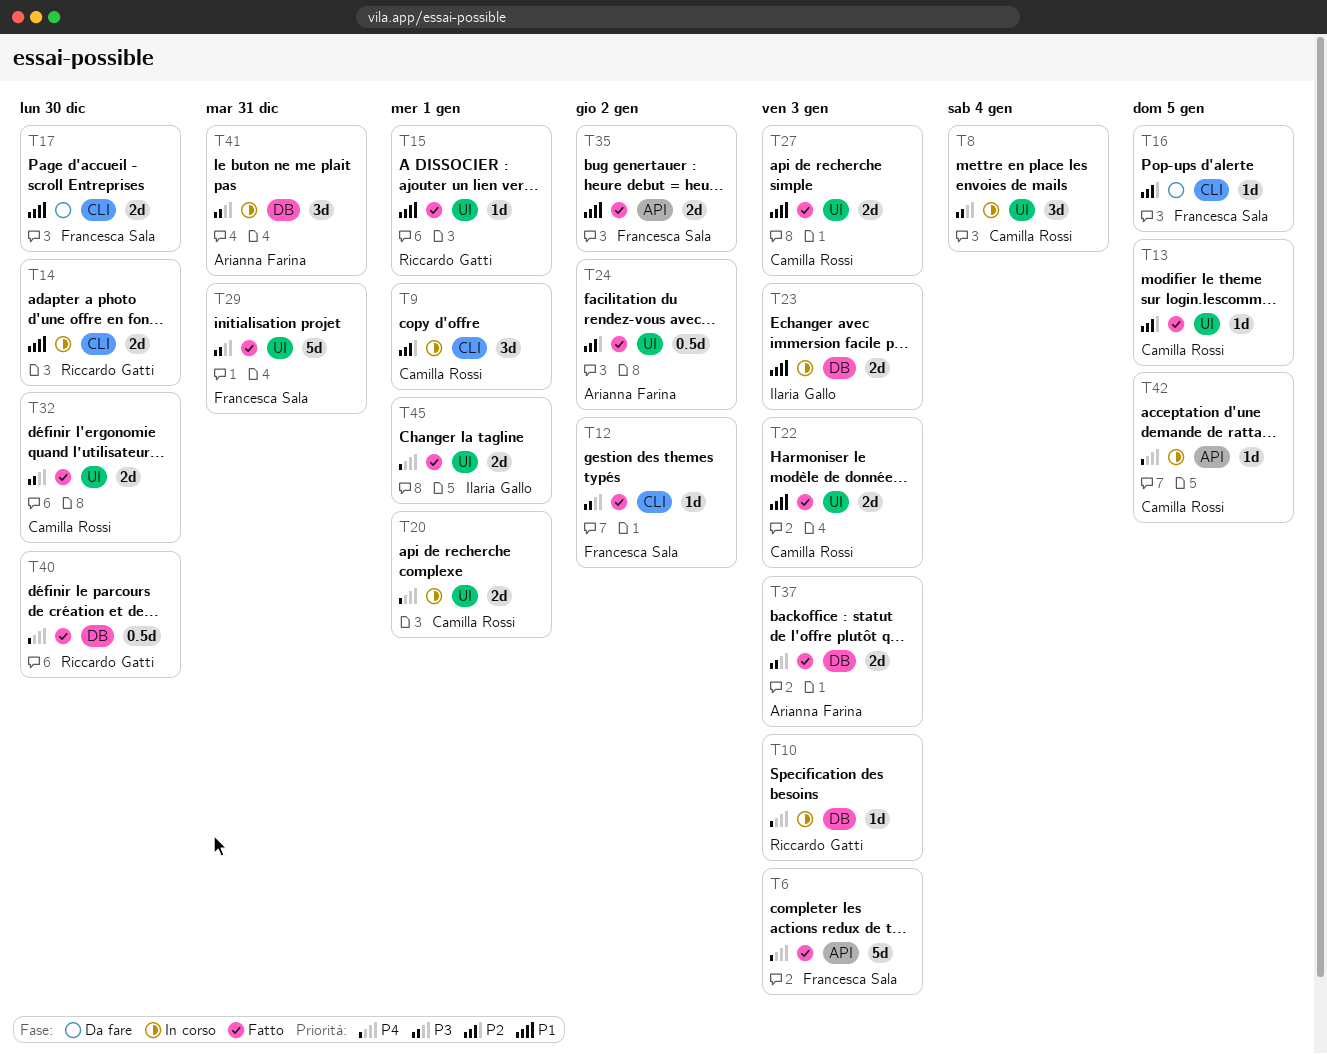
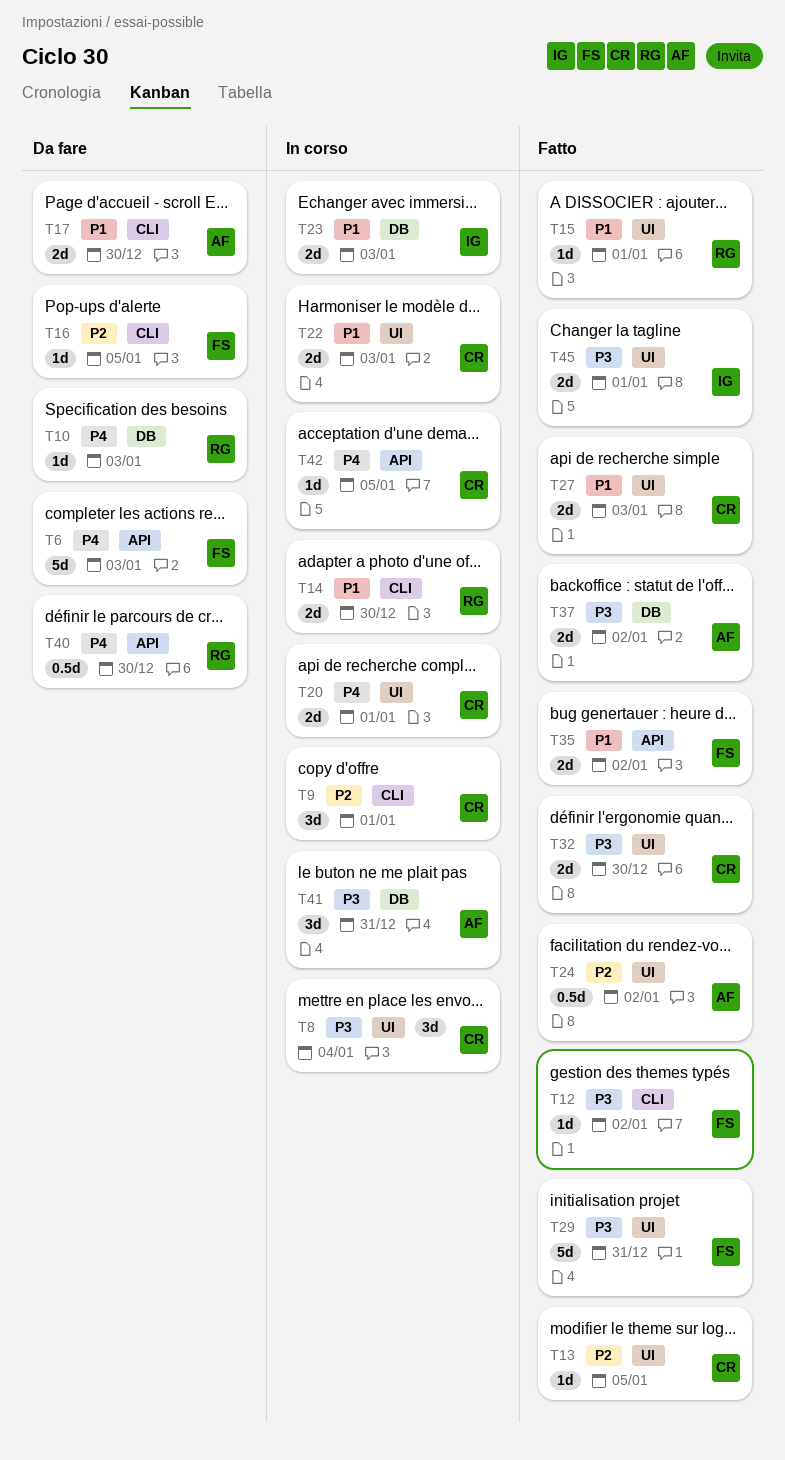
T6, status: Fatto -> Da fare
T10, status: In corso -> Da fare
T17, owner: Francesca Sala -> Arianna Farina
T22, status: Fatto -> In corso
T37, due: Jan 3 -> Jan 2
T40, status: Fatto -> Da fare
T40, label: DB -> API
T45, priority: P4 -> P3

